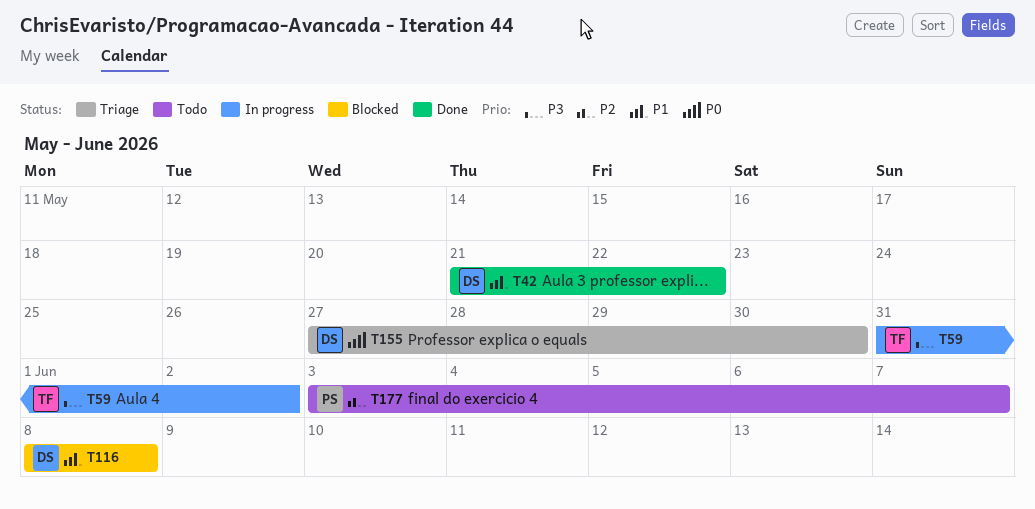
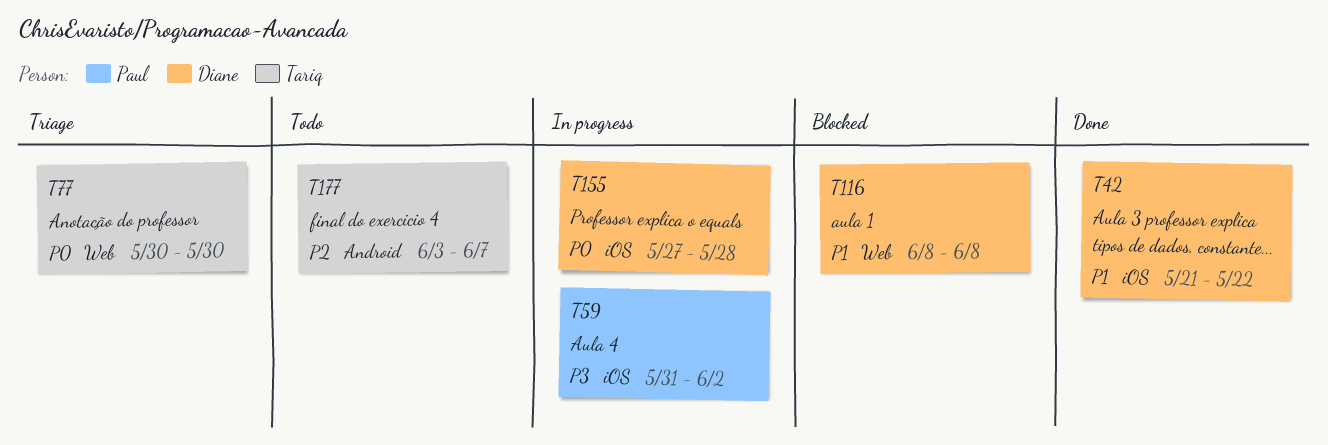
T59, owner: Tariq -> Paul
T77: none -> present
T155, status: Triage -> In progress
T155, due: May 30 -> May 28
T177, owner: Paul -> Tariq

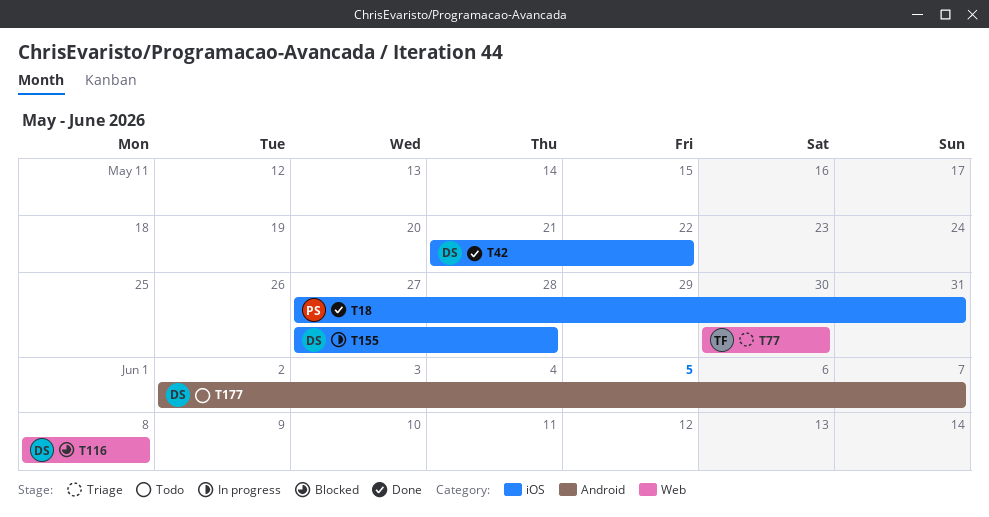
T18: none -> present
T59: present -> none
T177, owner: Tariq -> Diane
T177, start: Jun 3 -> Jun 2

